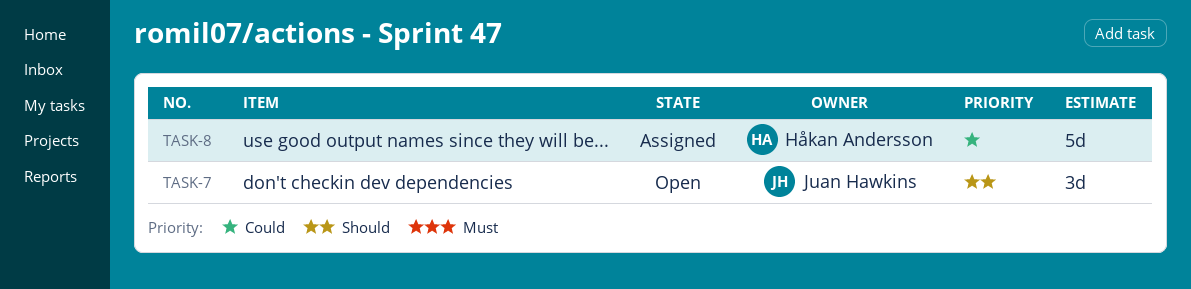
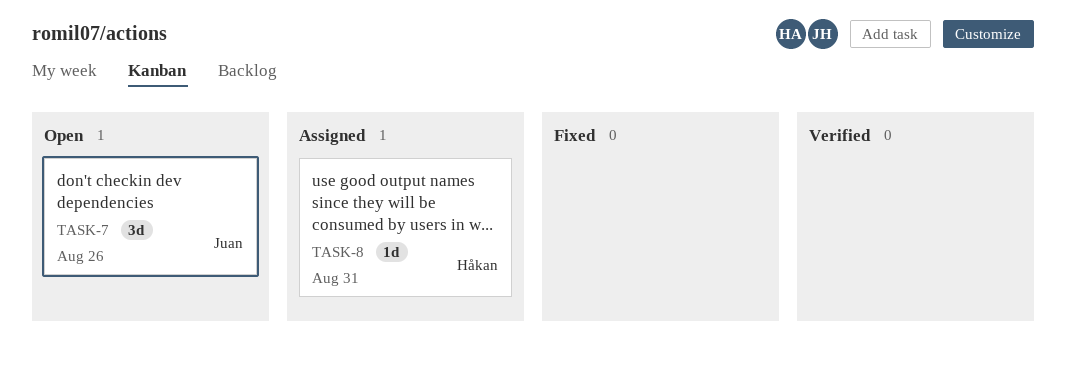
TASK-8, estimate: 5d -> 1d

